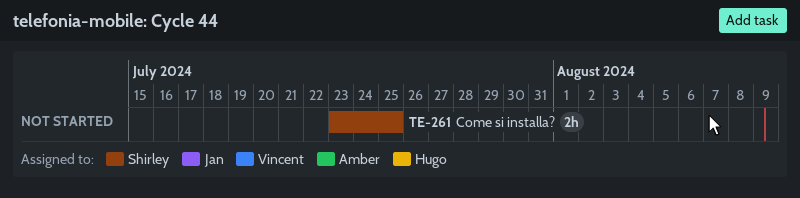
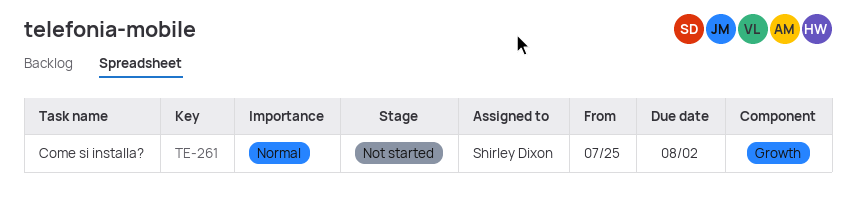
TE-261, start: Jul 23 -> Jul 25
TE-261, due: Jul 25 -> Aug 2

